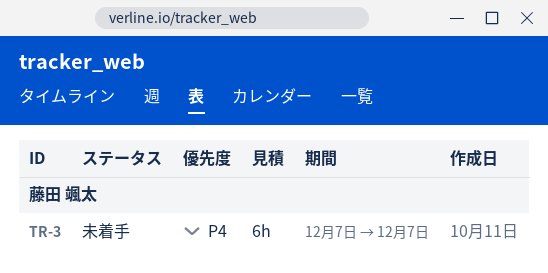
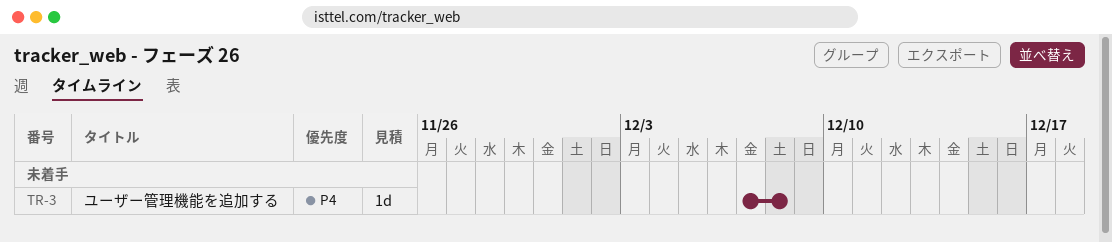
TR-3, estimate: 6h -> 1d
TR-3, due: Dec 7 -> Dec 8

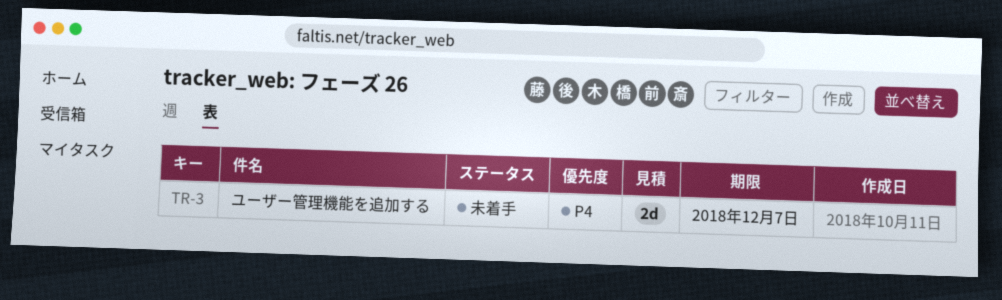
TR-3, estimate: 1d -> 2d
TR-3, due: Dec 8 -> Dec 7

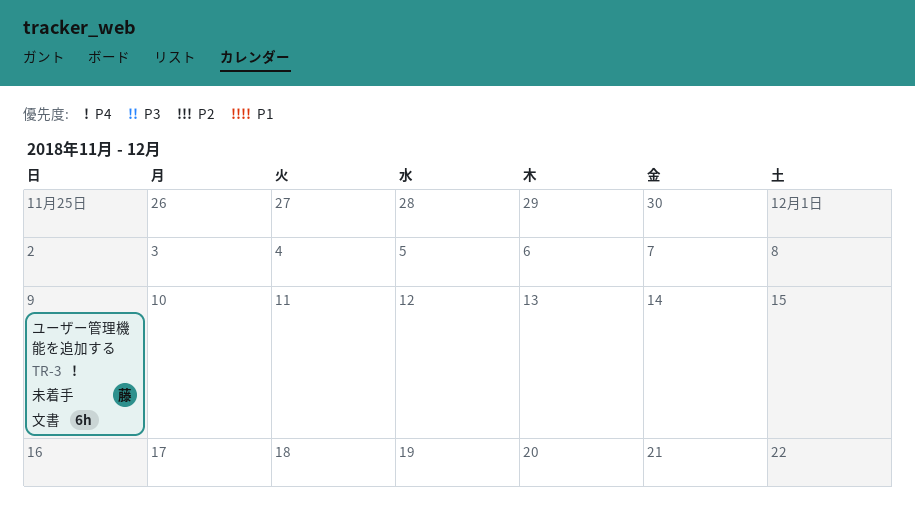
TR-3, estimate: 2d -> 6h
TR-3, due: Dec 7 -> Dec 9

